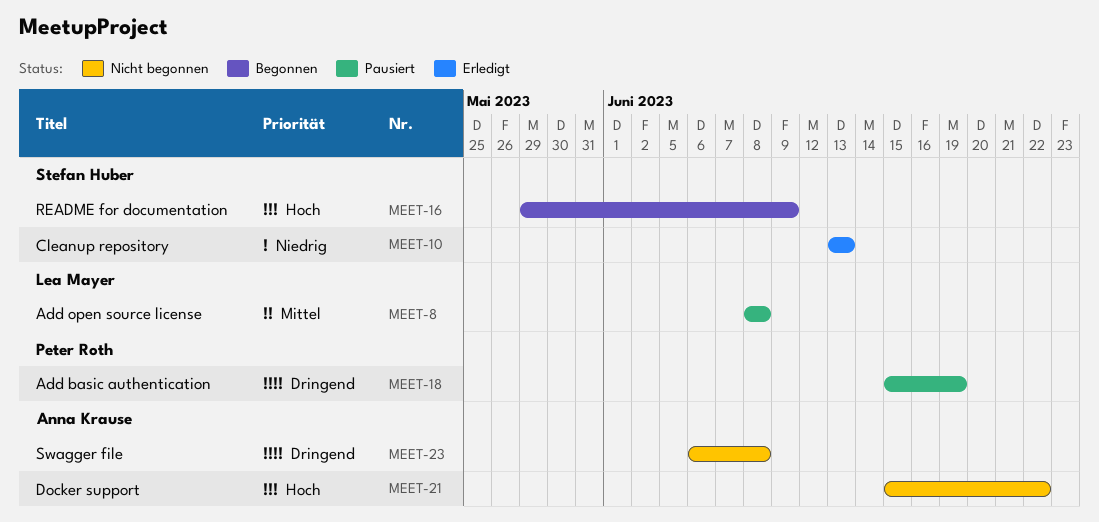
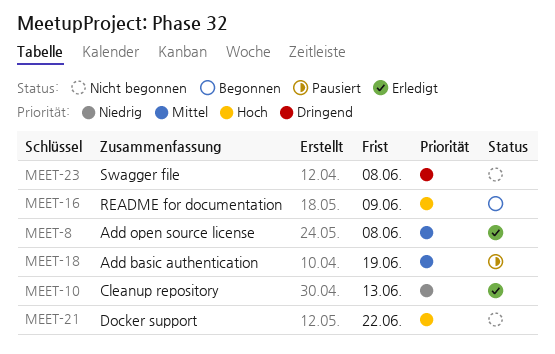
MEET-8, status: Pausiert -> Erledigt
MEET-18, priority: Dringend -> Mittel

